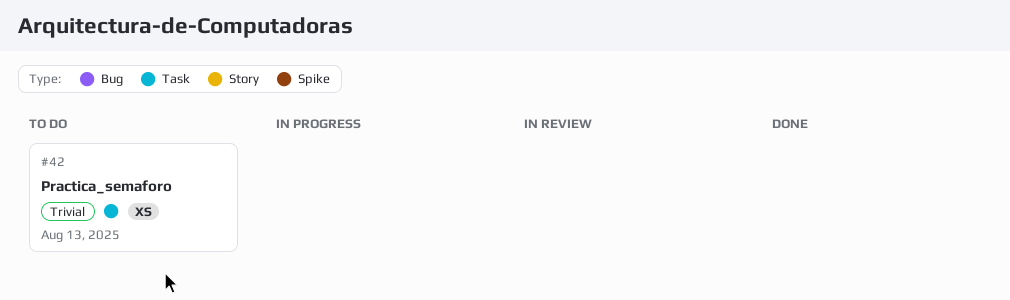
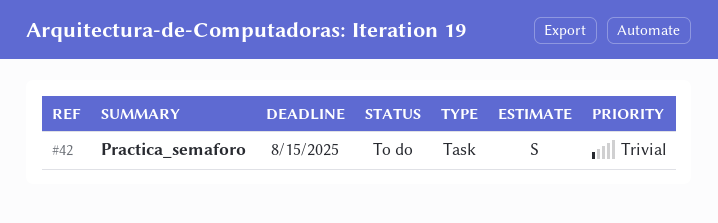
#42, estimate: XS -> S
#42, due: Aug 13 -> Aug 15

